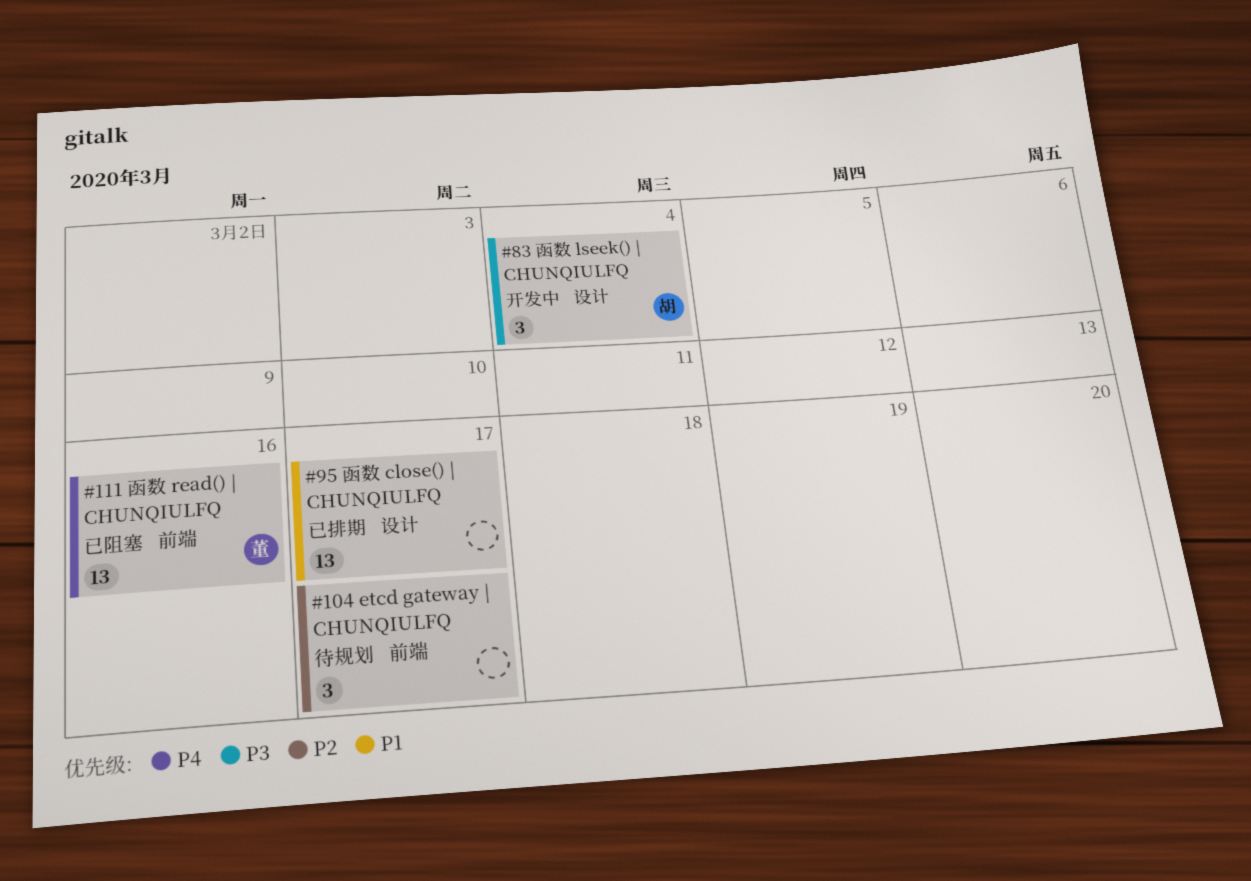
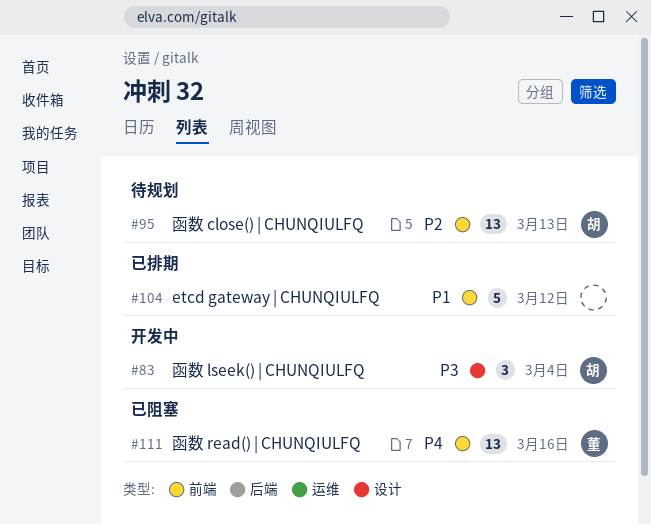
#95, status: 已排期 -> 待规划
#95, owner: none -> 胡
#95, priority: P1 -> P2
#95, label: 设计 -> 前端
#95, due: Mar 17 -> Mar 13
#104, status: 待规划 -> 已排期
#104, priority: P2 -> P1
#104, estimate: 3 -> 5
#104, due: Mar 17 -> Mar 12

